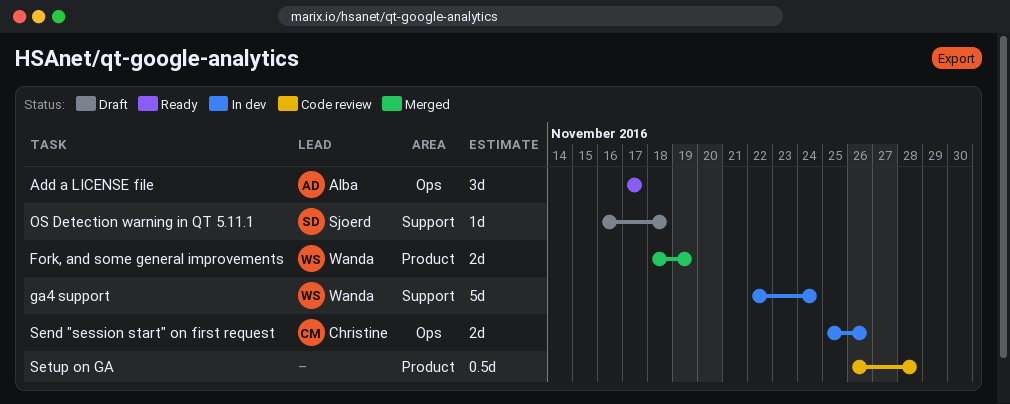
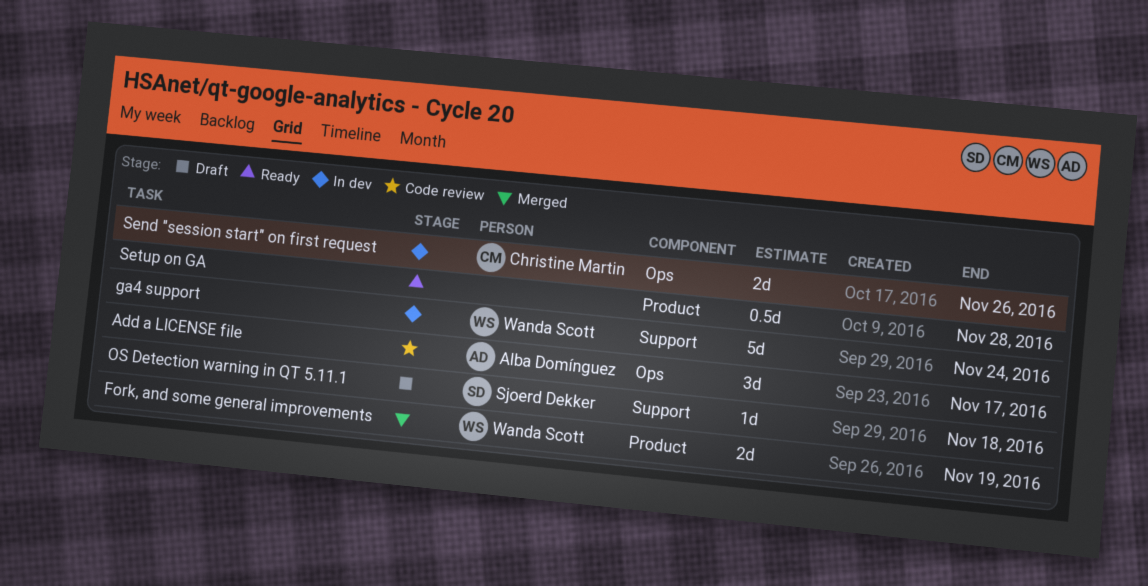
Add a LICENSE file, status: Ready -> Code review
Setup on GA, status: Code review -> Ready

